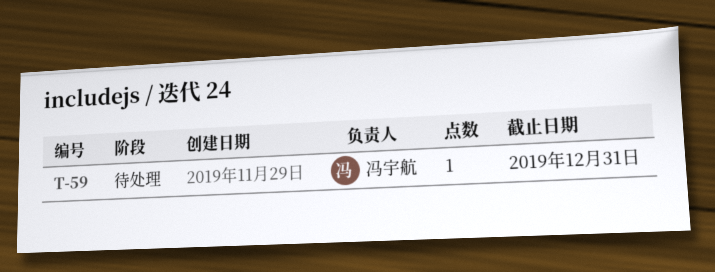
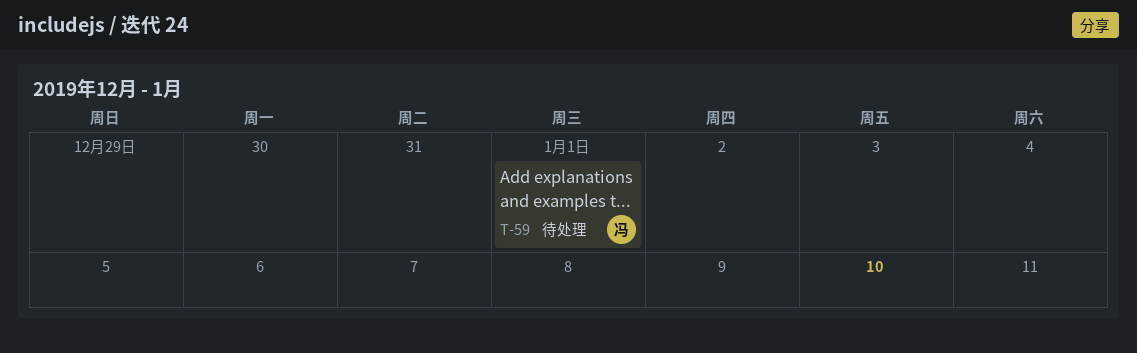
T-59, due: Dec 31 -> Jan 1

